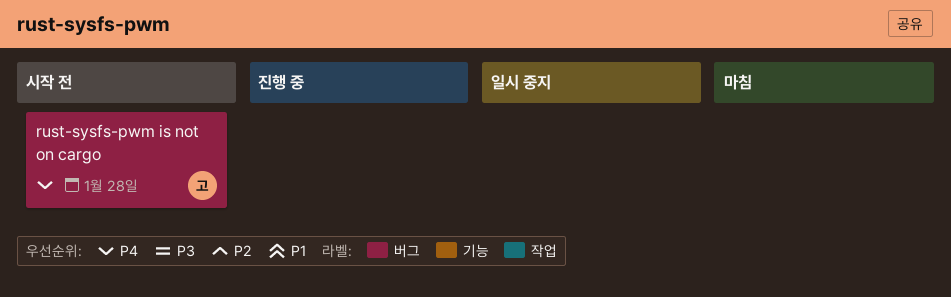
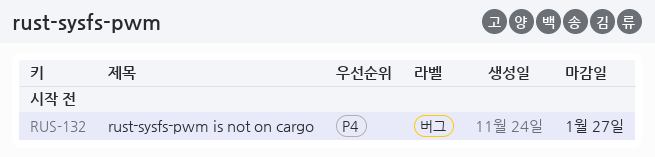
rust-sysfs-pwm is not on cargo, due: Jan 28 -> Jan 27

